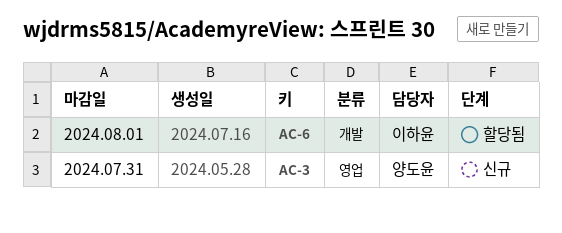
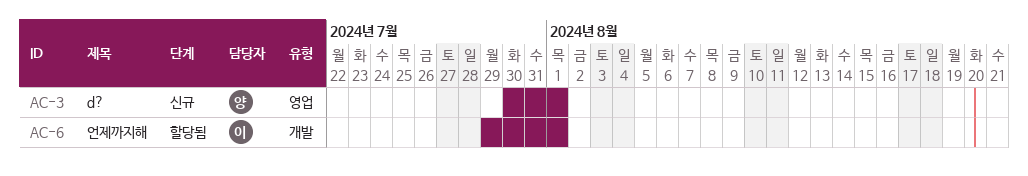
AC-3, due: Jul 31 -> Aug 1

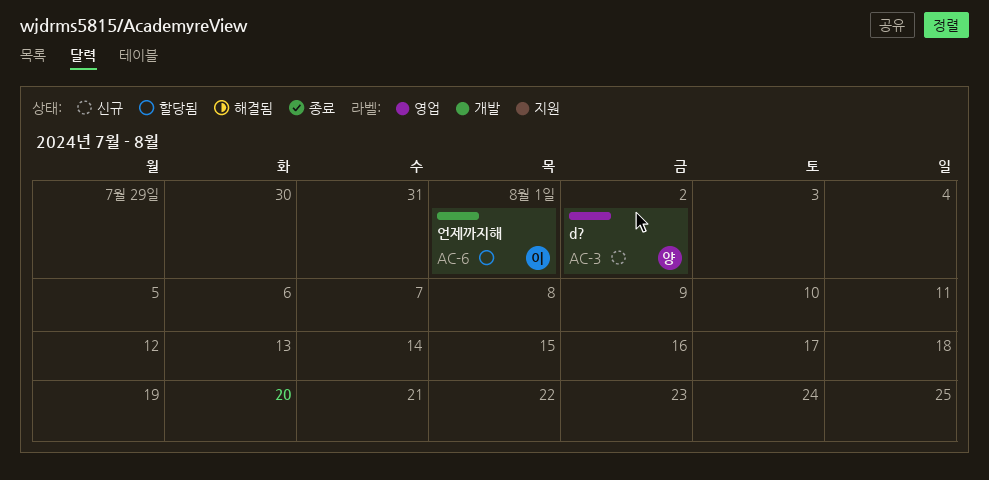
AC-3, due: Aug 1 -> Aug 2

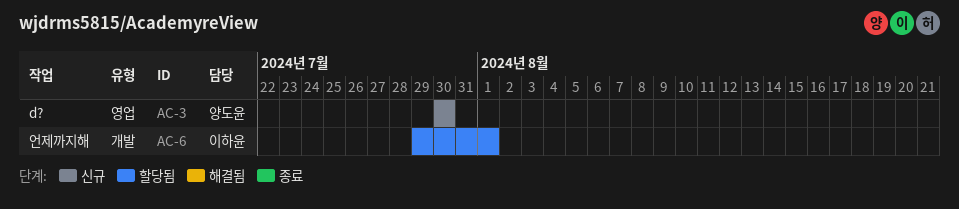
AC-3, due: Aug 2 -> Jul 30

